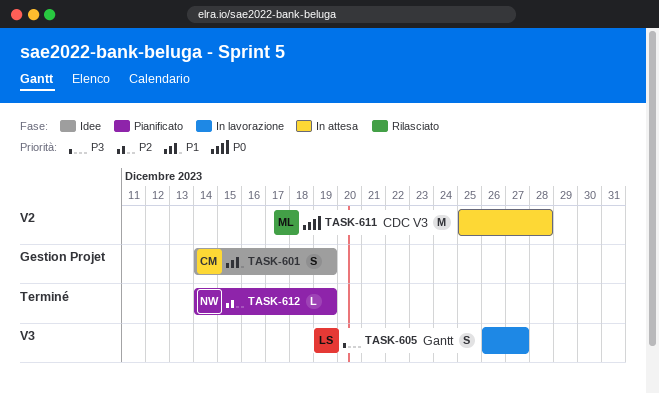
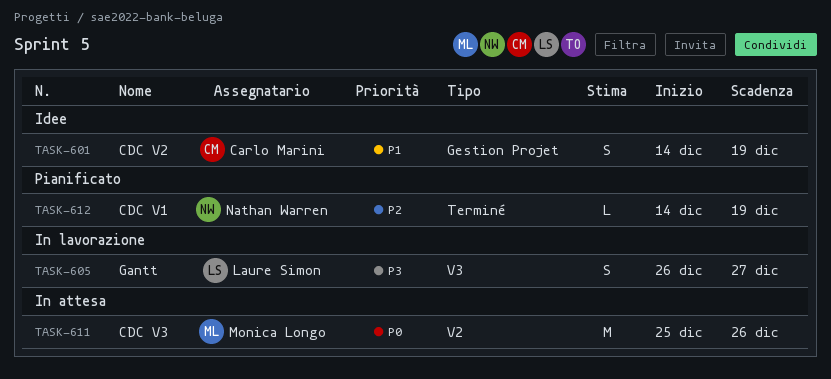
TASK-611, due: Dec 28 -> Dec 26

